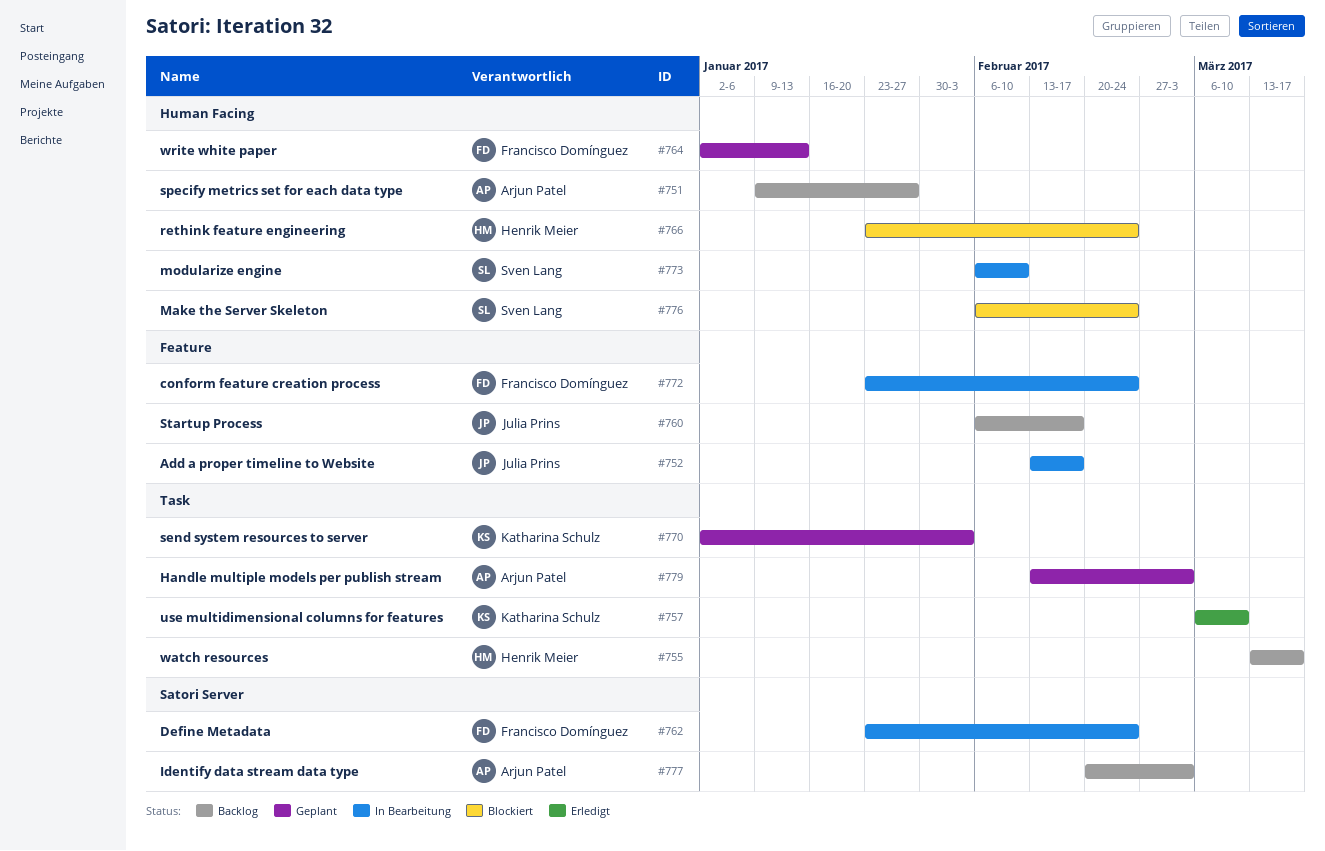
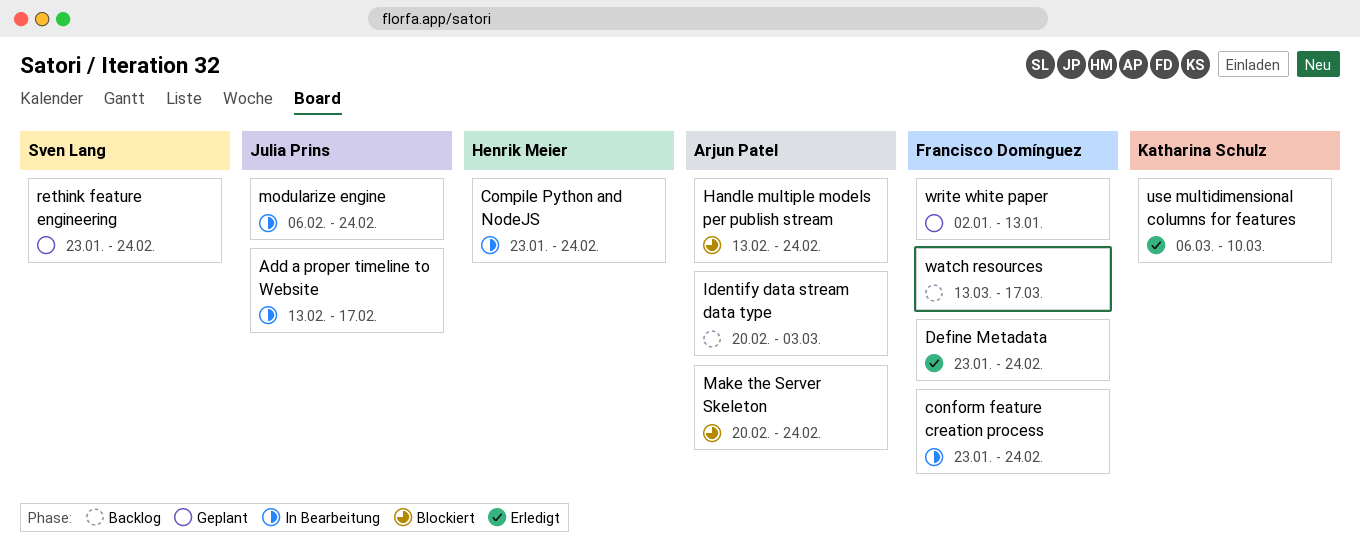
Compile Python and NodeJS: none -> present
Define Metadata, status: In Bearbeitung -> Erledigt
Handle multiple models per publish stream, status: Geplant -> Blockiert
Handle multiple models per publish stream, due: Mar 3 -> Feb 24
Make the Server Skeleton, owner: Sven Lang -> Arjun Patel
Make the Server Skeleton, start: Feb 6 -> Feb 20
modularize engine, owner: Sven Lang -> Julia Prins
modularize engine, due: Feb 10 -> Feb 24
rethink feature engineering, status: Blockiert -> Geplant
rethink feature engineering, owner: Henrik Meier -> Sven Lang
send system resources to server: present -> none
specify metrics set for each data type: present -> none
Startup Process: present -> none
watch resources, owner: Henrik Meier -> Francisco Domínguez

